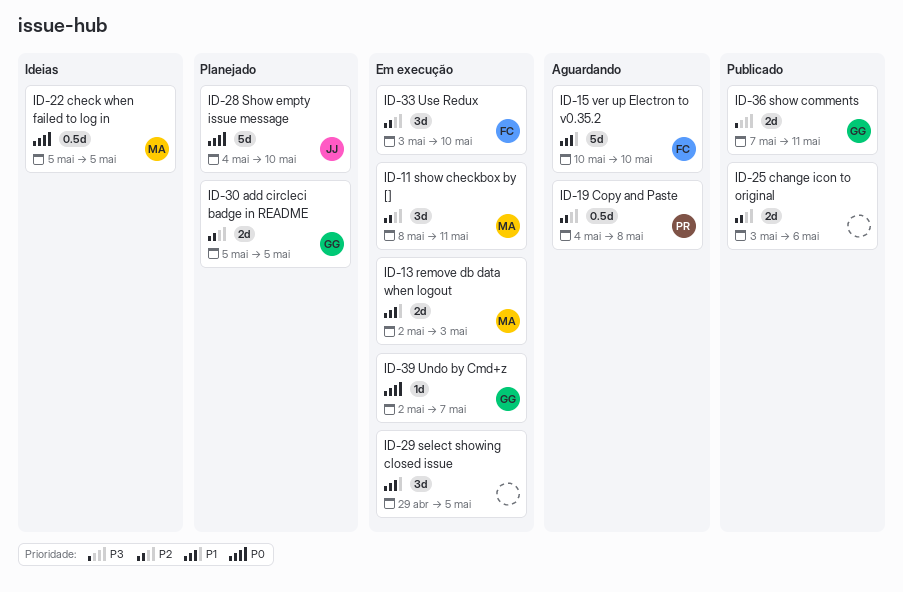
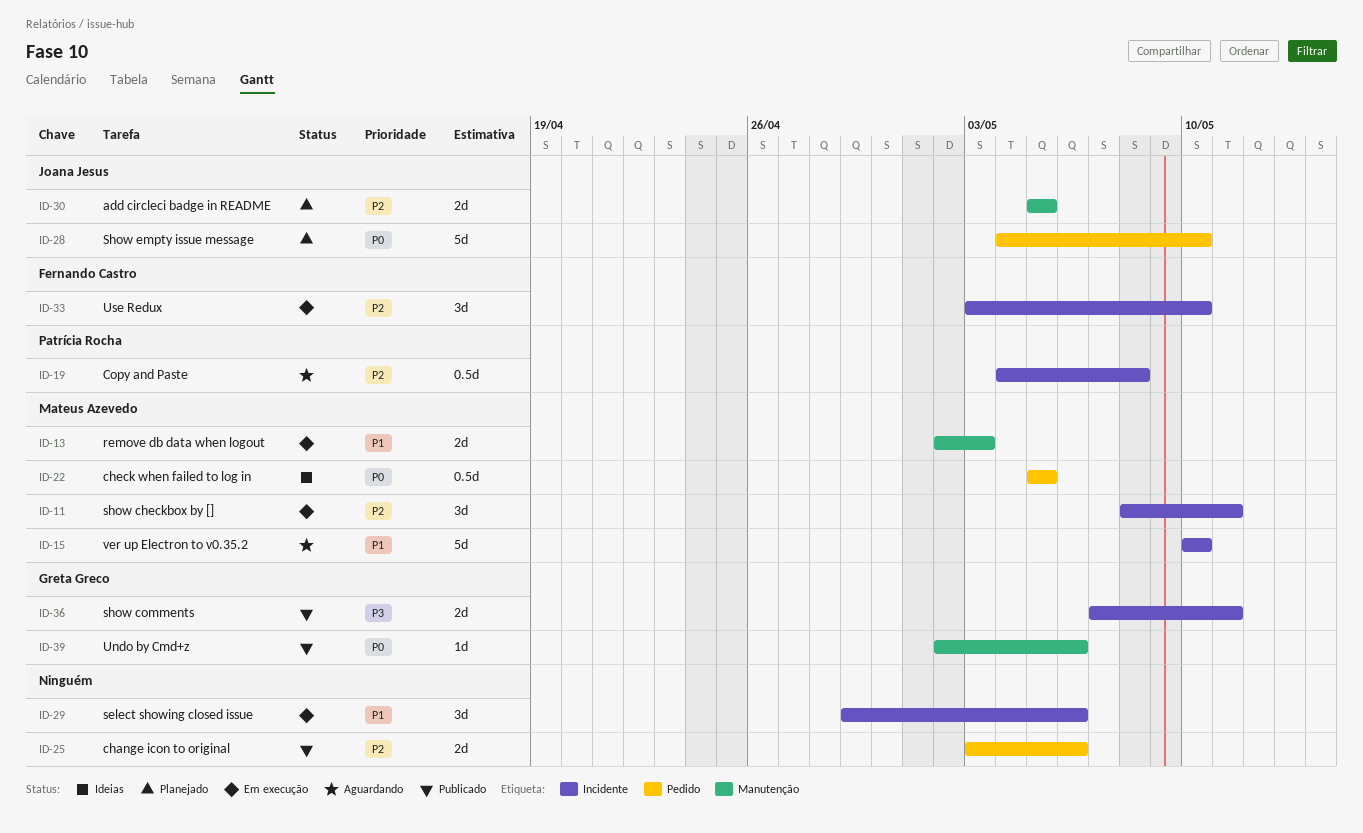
ID-15, owner: Fernando Castro -> Mateus Azevedo
ID-29, due: May 5 -> May 6
ID-30, owner: Greta Greco -> Joana Jesus
ID-39, status: Em execução -> Publicado
ID-39, due: May 7 -> May 6

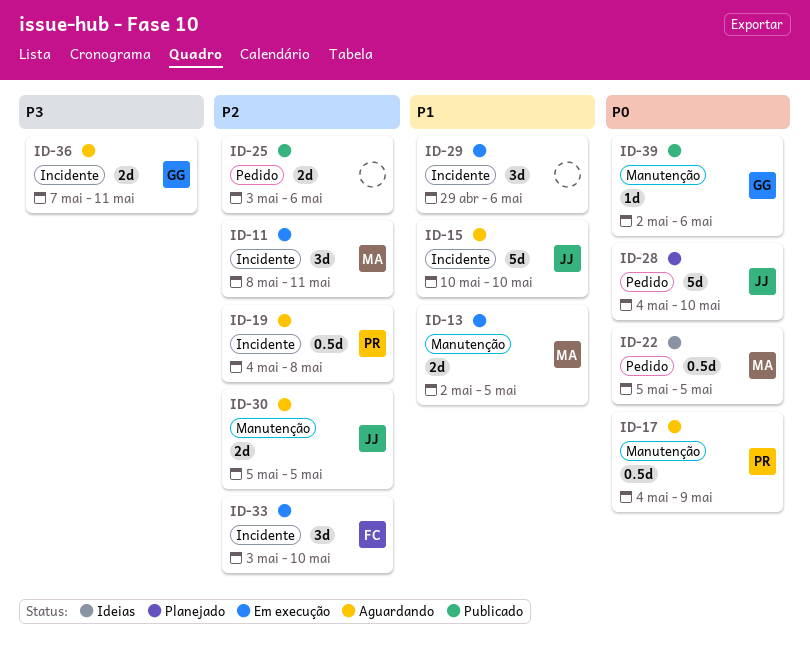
ID-13, due: May 3 -> May 5
ID-15, owner: Mateus Azevedo -> Joana Jesus
ID-17: none -> present
ID-30, status: Planejado -> Aguardando
ID-36, status: Publicado -> Aguardando

